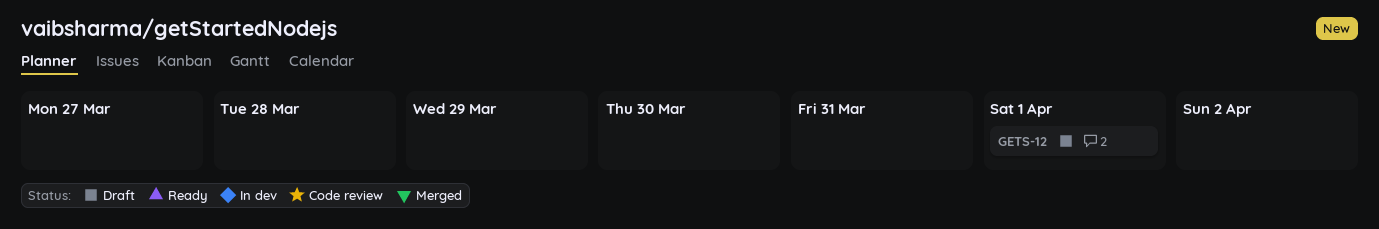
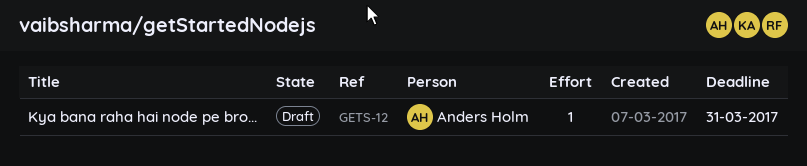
GETS-12, due: Apr 1 -> Mar 31

